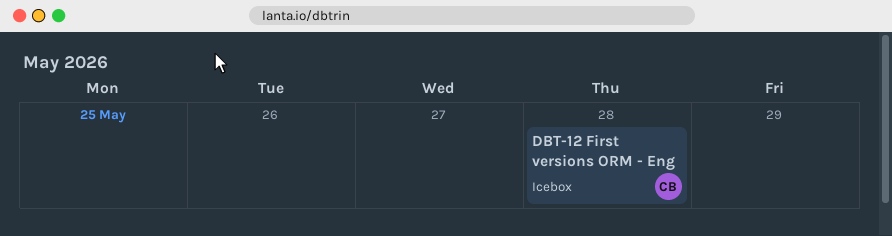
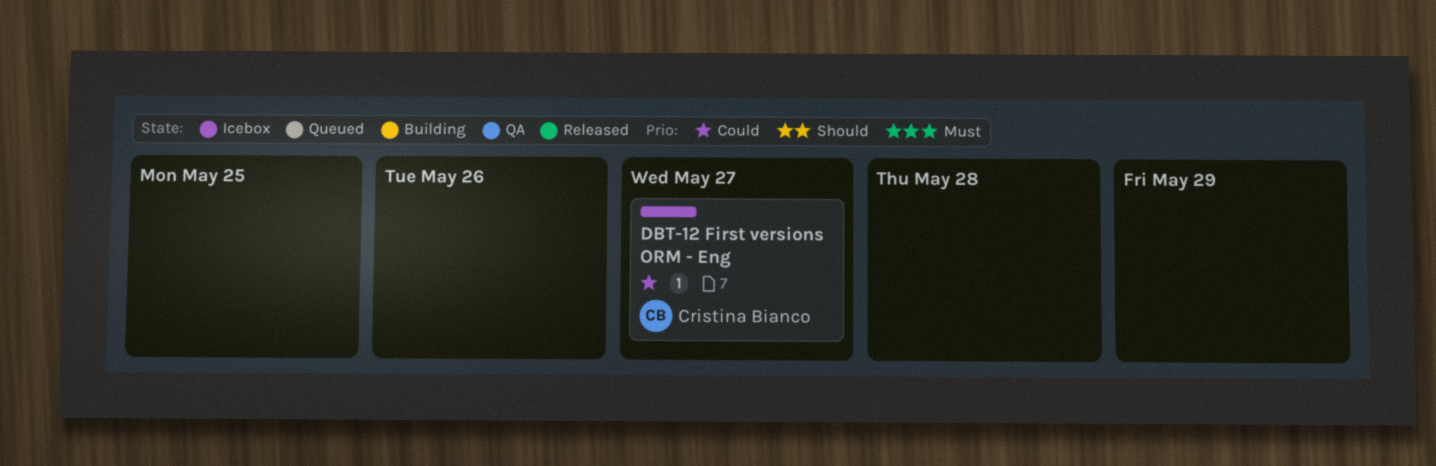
DBT-12, due: May 28 -> May 27

